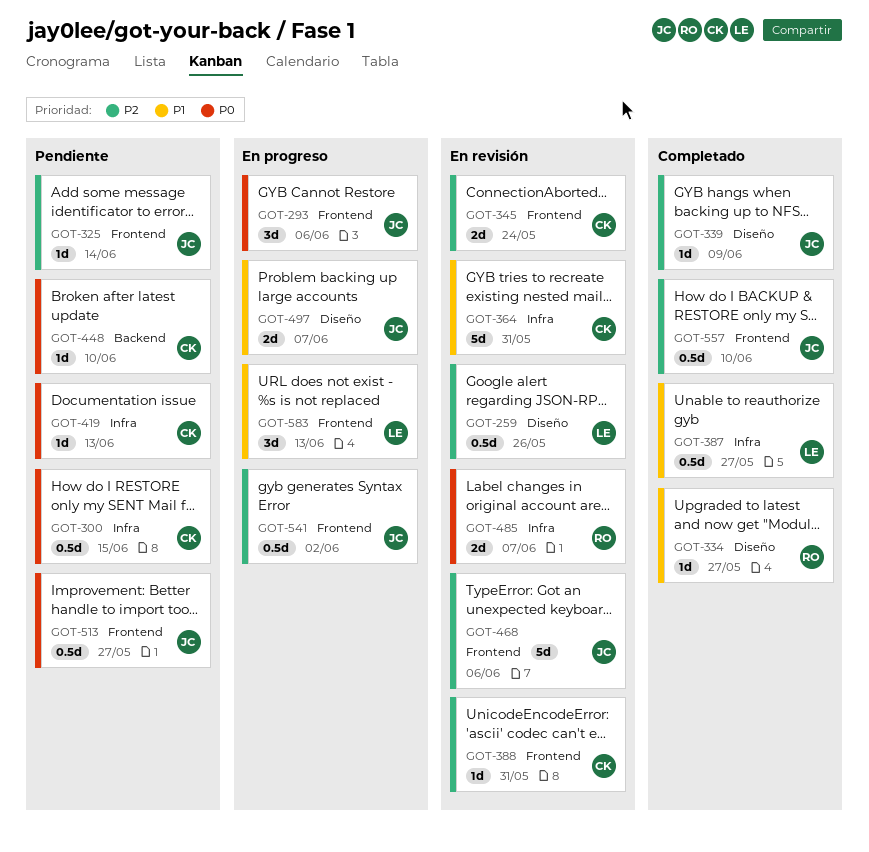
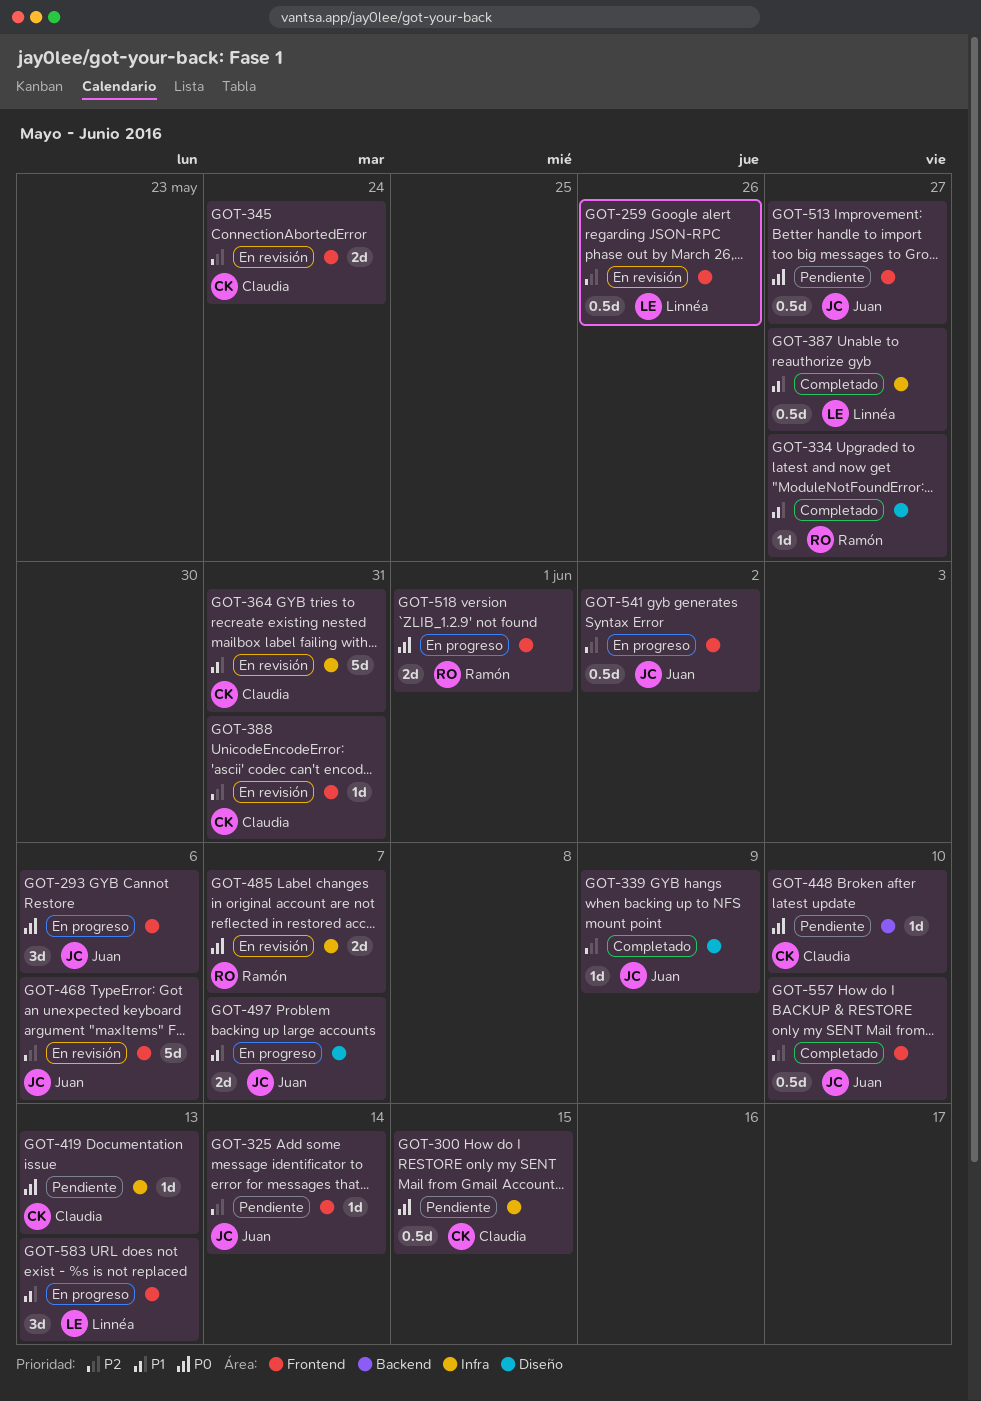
GOT-259, label: Diseño -> Frontend
GOT-518: none -> present

